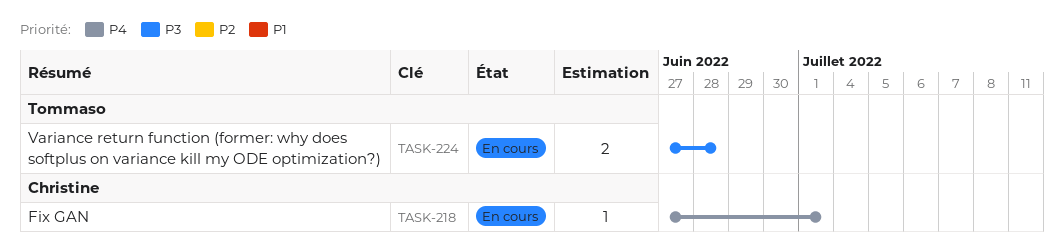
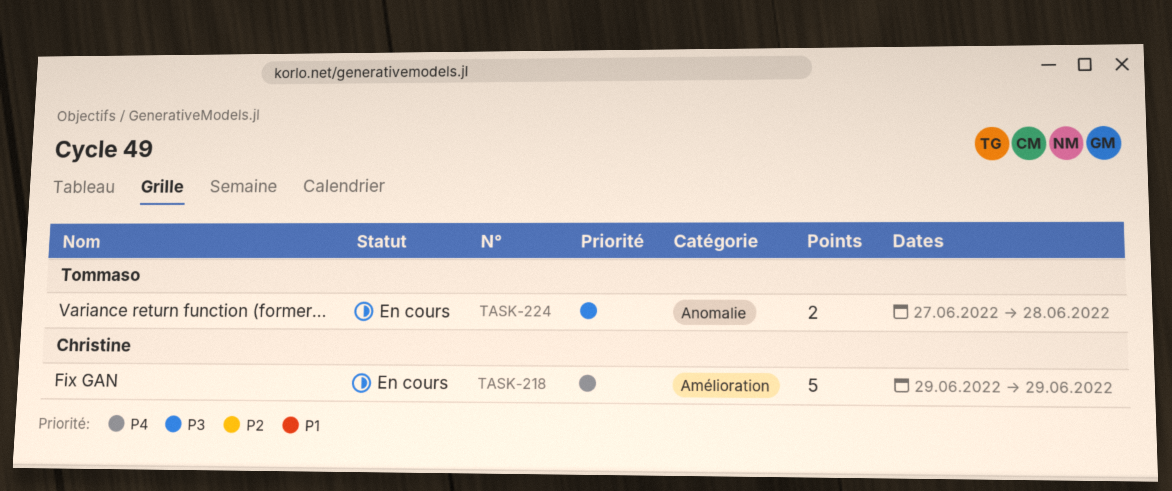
TASK-218, estimate: 1 -> 5
TASK-218, start: Jun 27 -> Jun 29
TASK-218, due: Jul 1 -> Jun 29

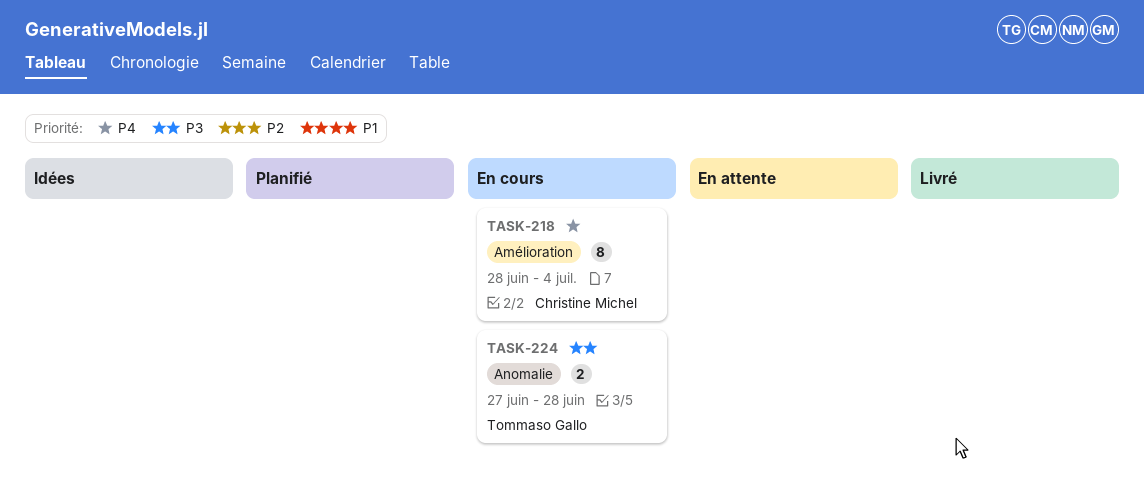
TASK-218, estimate: 5 -> 8
TASK-218, start: Jun 29 -> Jun 28
TASK-218, due: Jun 29 -> Jul 4

